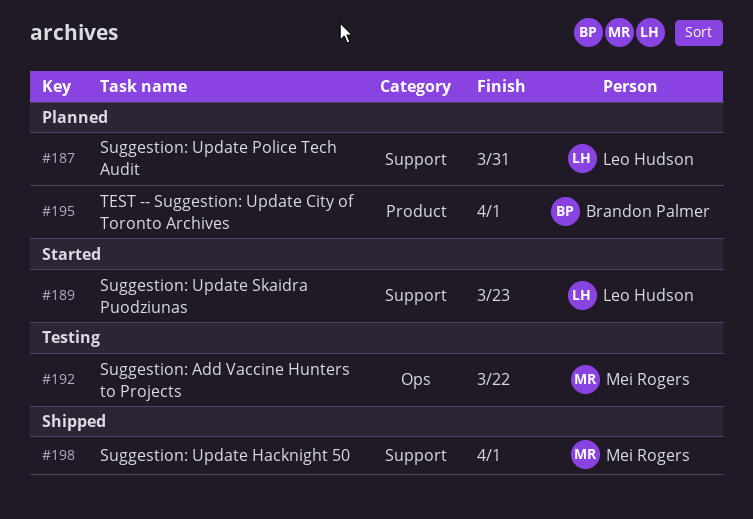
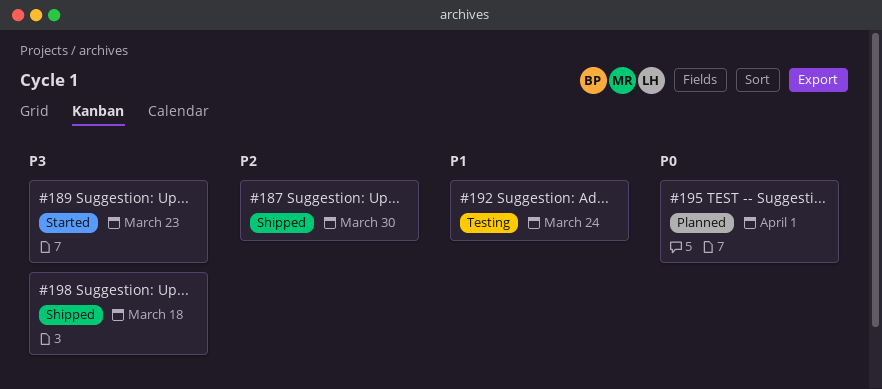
#187, status: Planned -> Shipped
#187, due: Mar 31 -> Mar 30
#192, due: Mar 22 -> Mar 24
#198, due: Apr 1 -> Mar 18

